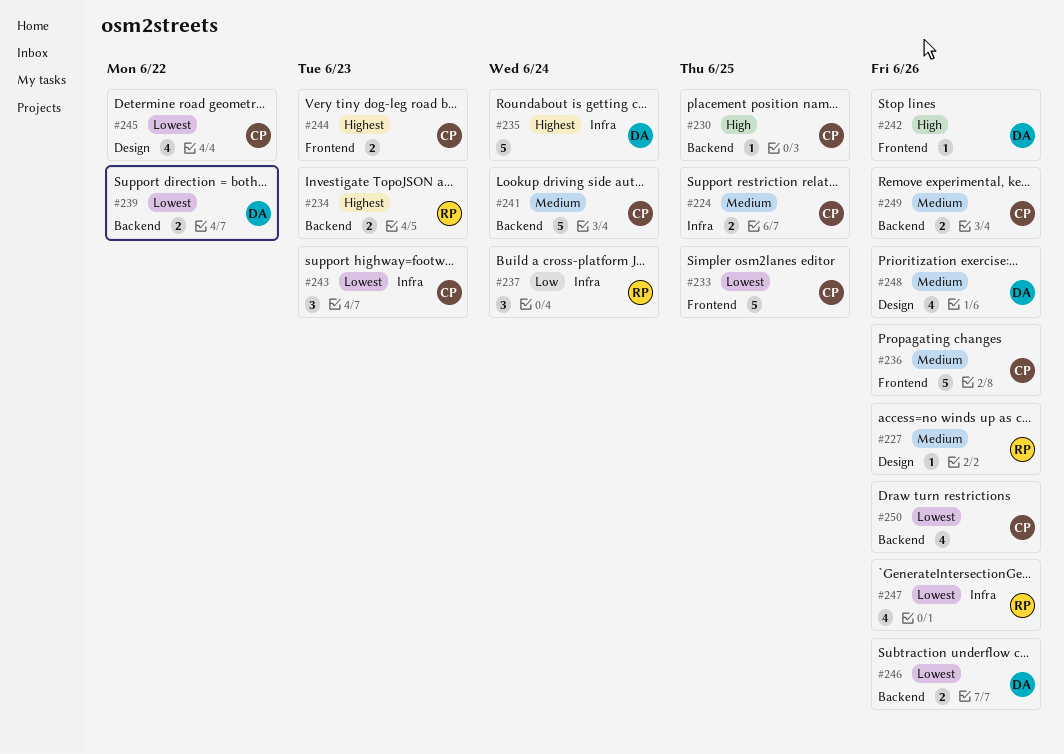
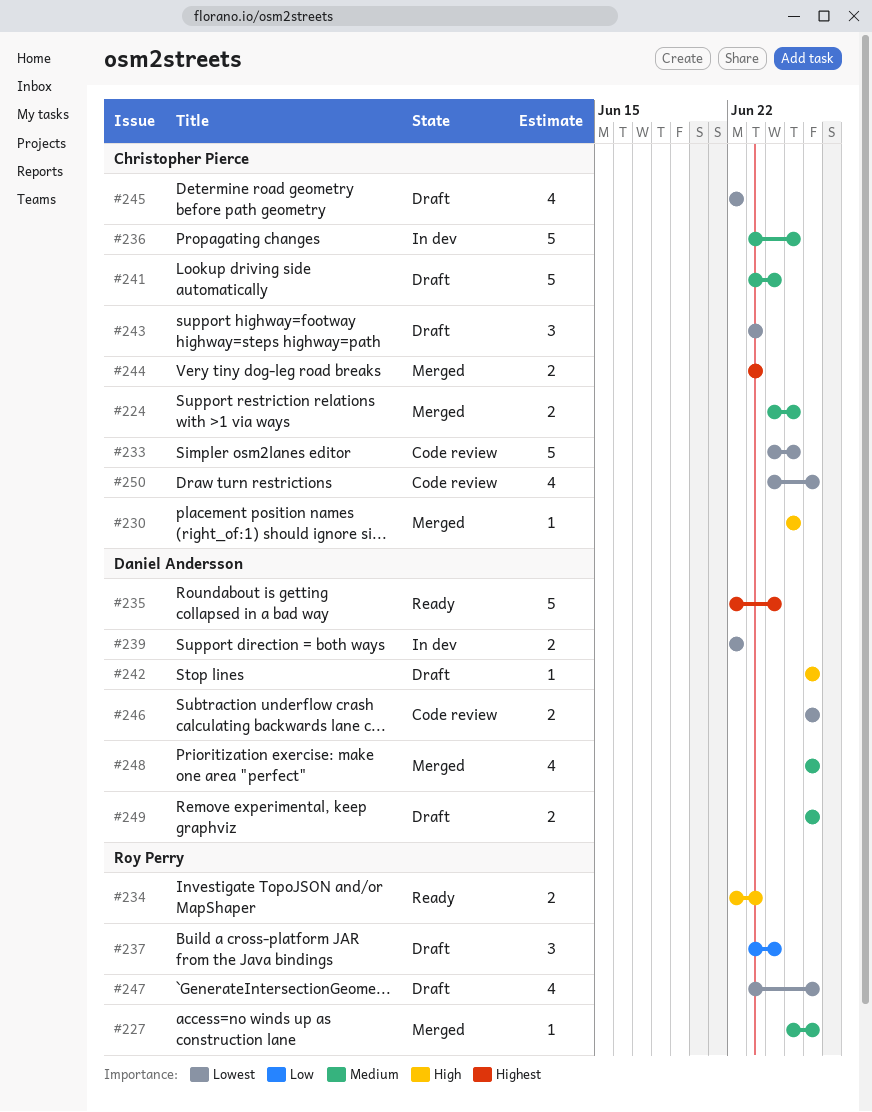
#234, priority: Highest -> High
#236, due: Jun 26 -> Jun 25
#249, owner: Christopher Pierce -> Daniel Andersson

